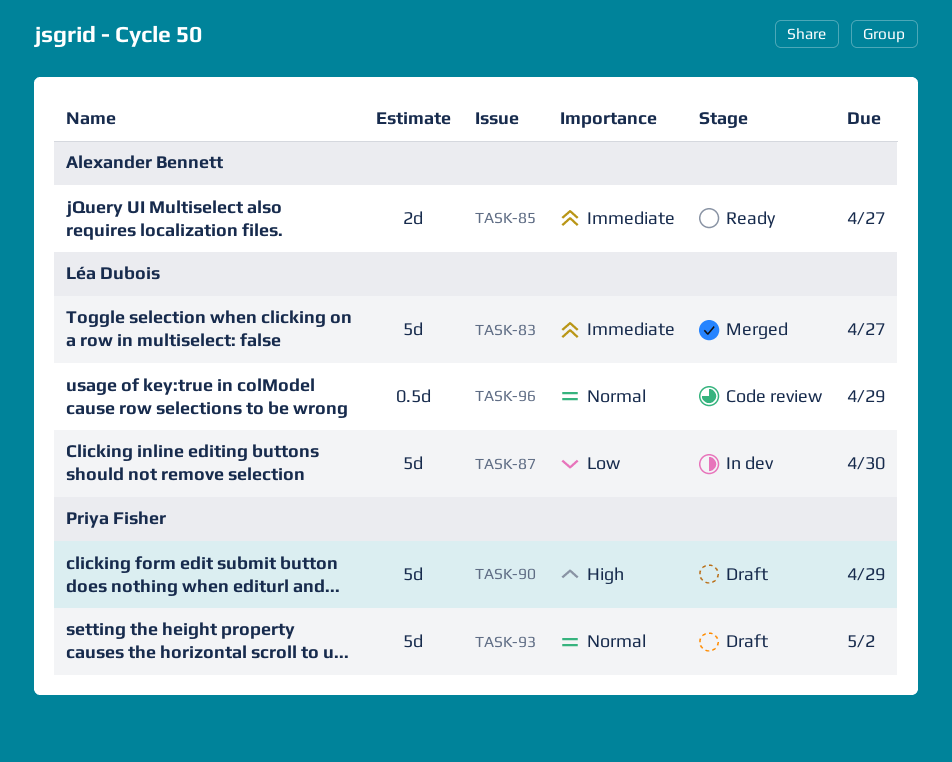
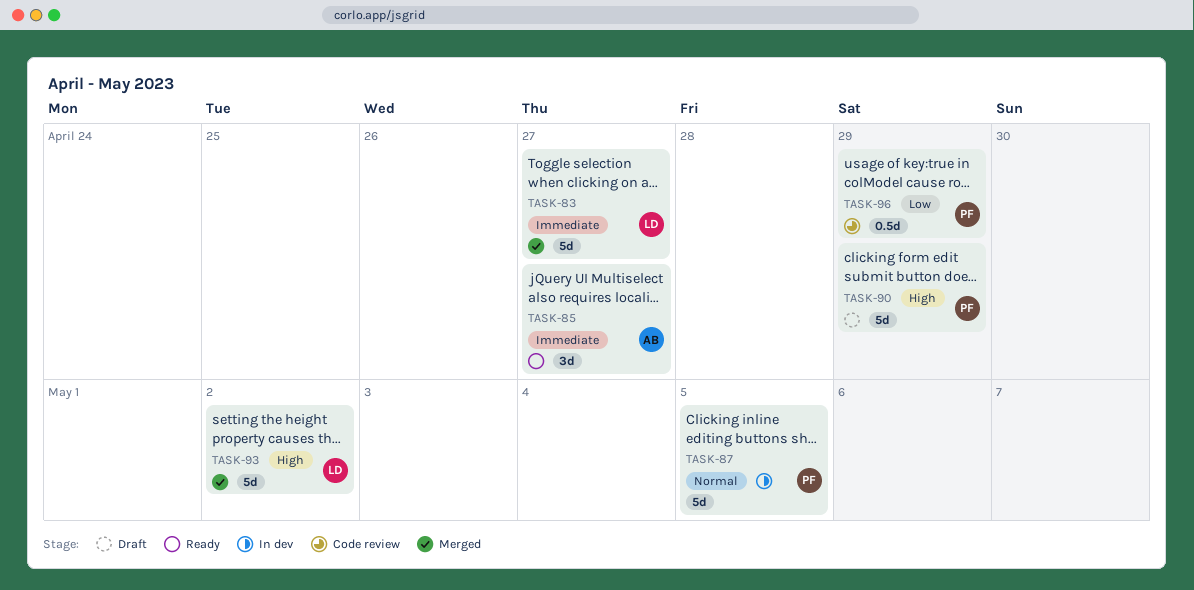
TASK-85, estimate: 2d -> 3d
TASK-87, owner: Léa Dubois -> Priya Fisher
TASK-87, priority: Low -> Normal
TASK-87, due: Apr 30 -> May 5
TASK-93, status: Draft -> Merged
TASK-93, owner: Priya Fisher -> Léa Dubois
TASK-93, priority: Normal -> High
TASK-96, owner: Léa Dubois -> Priya Fisher
TASK-96, priority: Normal -> Low

